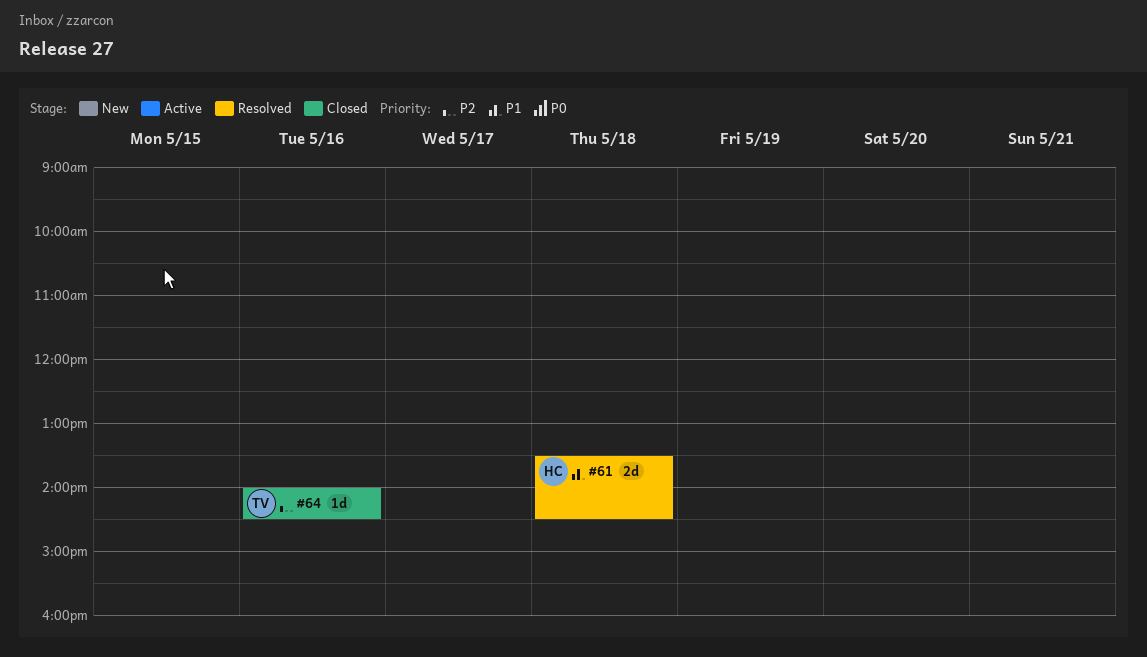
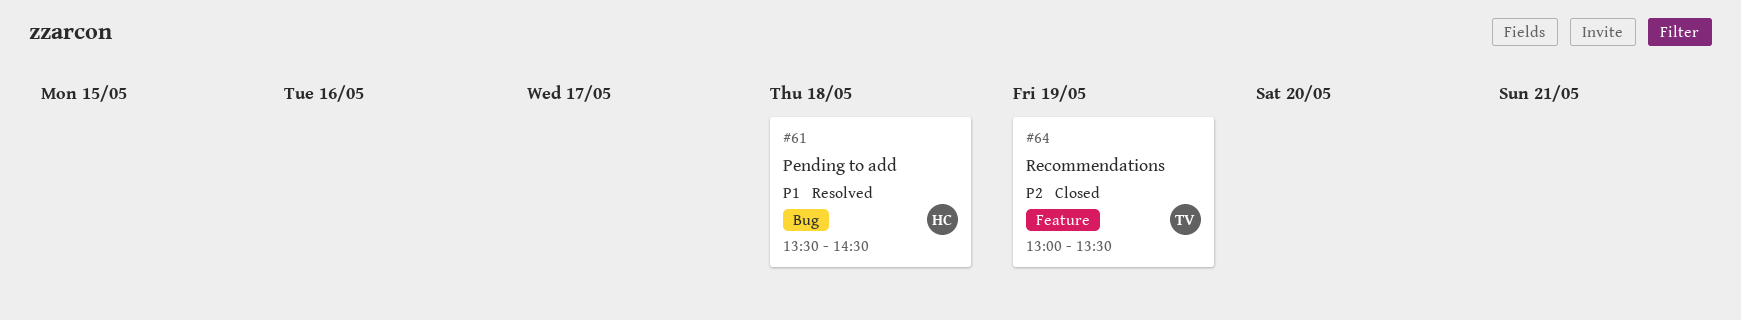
#64, day: May 16 -> May 19
#64, begins: 14:00 -> 13:00
#64, ends: 14:30 -> 13:30

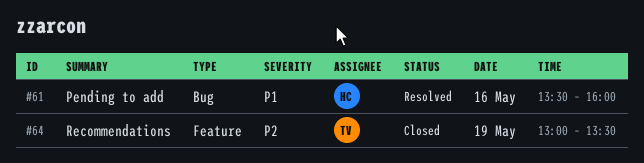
#61, day: May 18 -> May 16
#61, ends: 14:30 -> 16:00

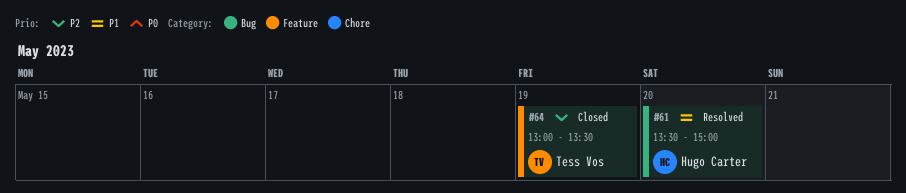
#61, day: May 16 -> May 20
#61, ends: 16:00 -> 15:00

